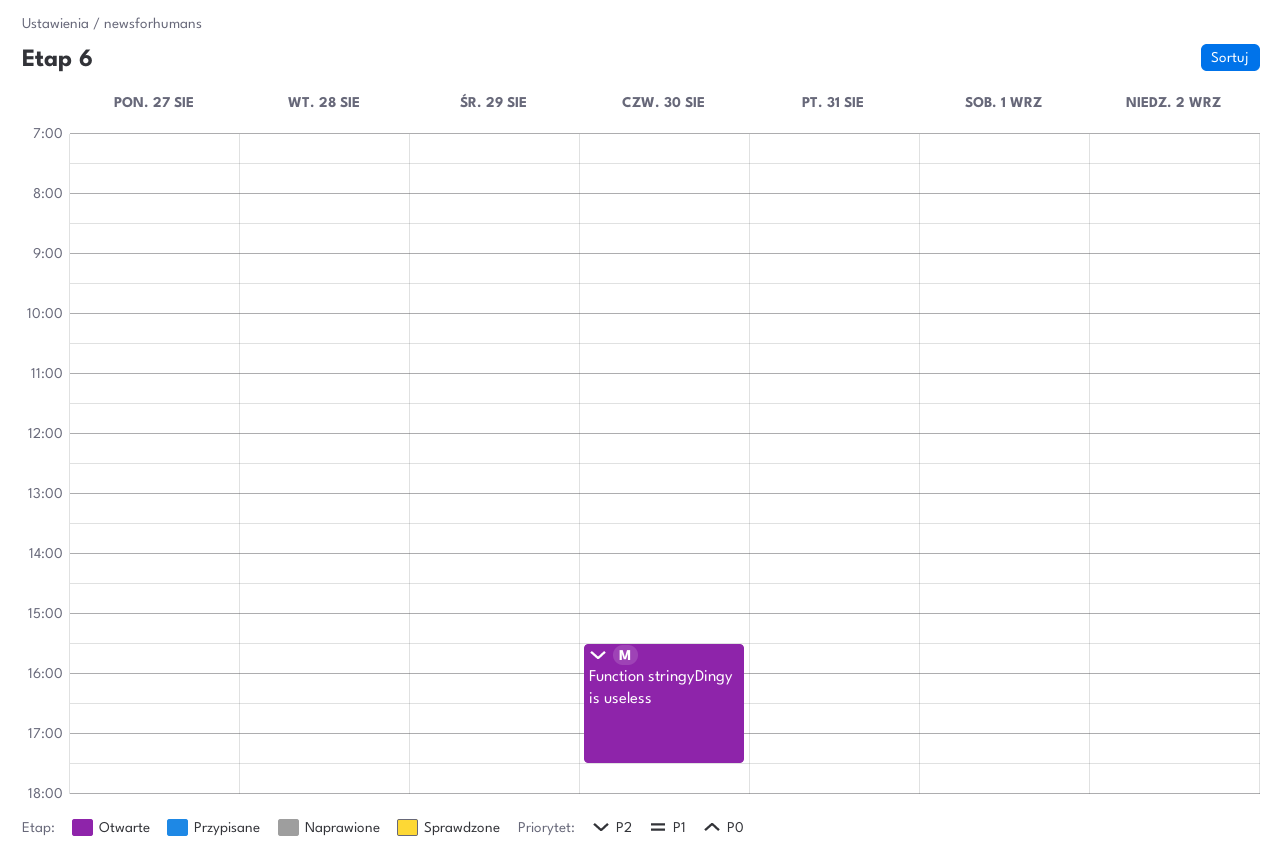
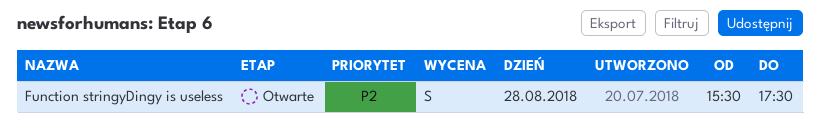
Function stringyDingy is useless, estimate: M -> S
Function stringyDingy is useless, day: Aug 30 -> Aug 28

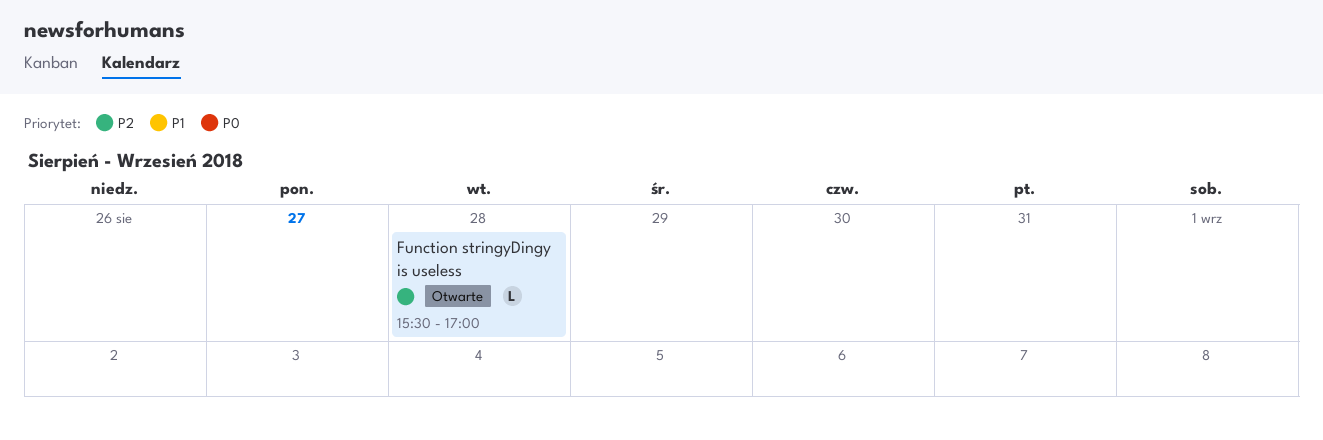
Function stringyDingy is useless, estimate: S -> L
Function stringyDingy is useless, ends: 17:30 -> 17:00

